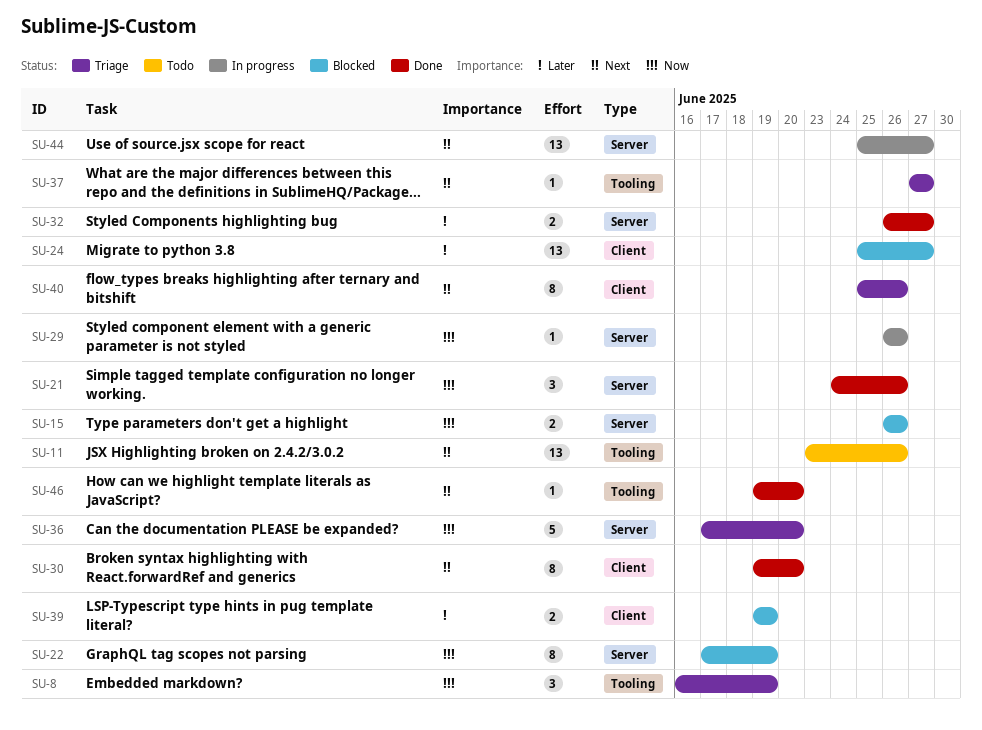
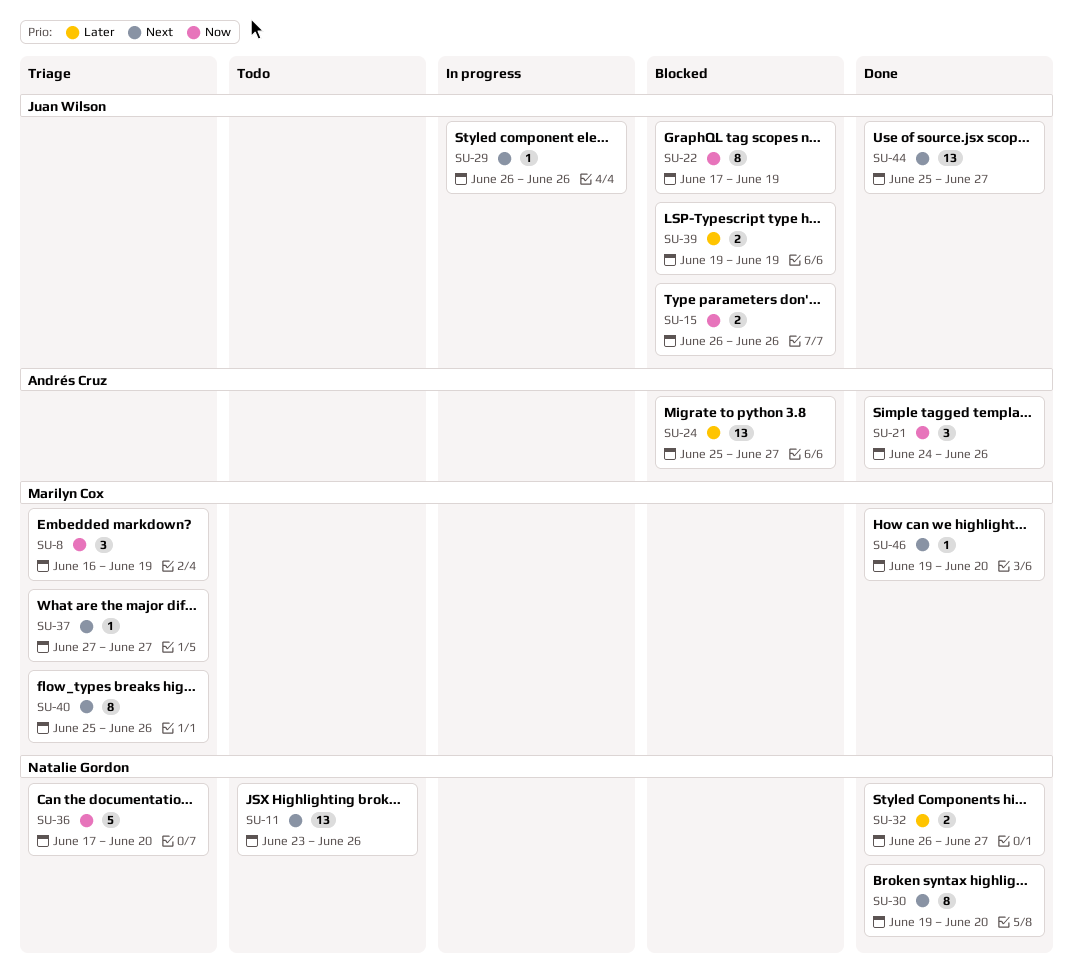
SU-29, priority: Now -> Next
SU-44, status: In progress -> Done

